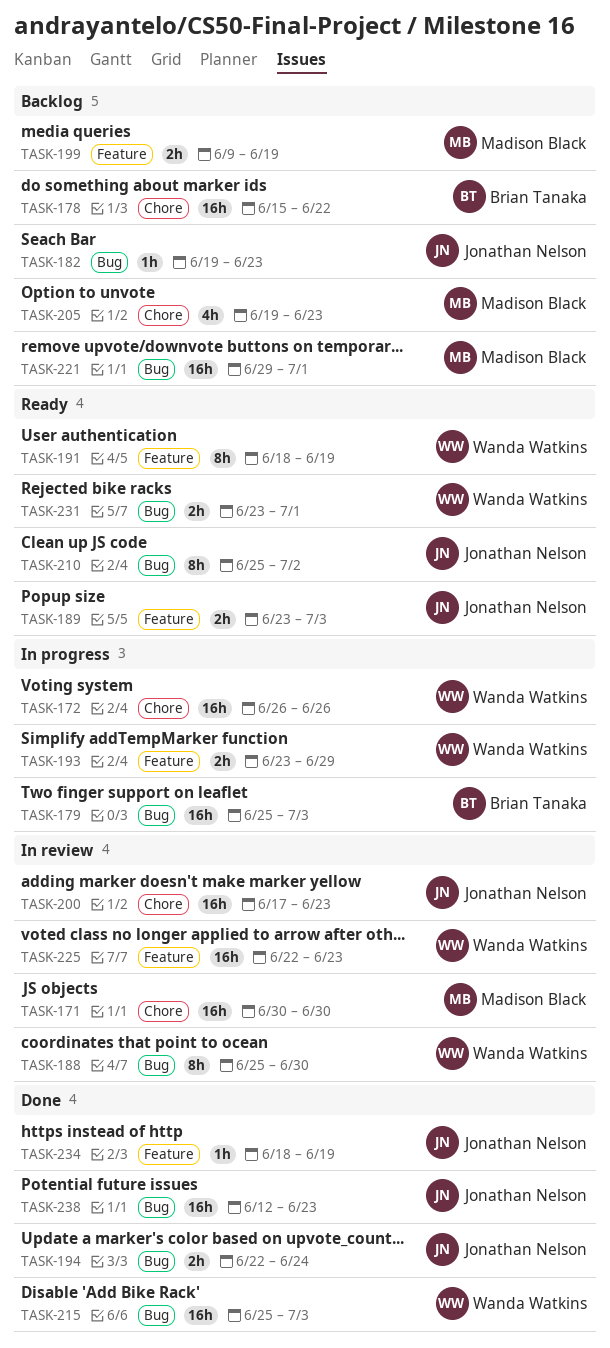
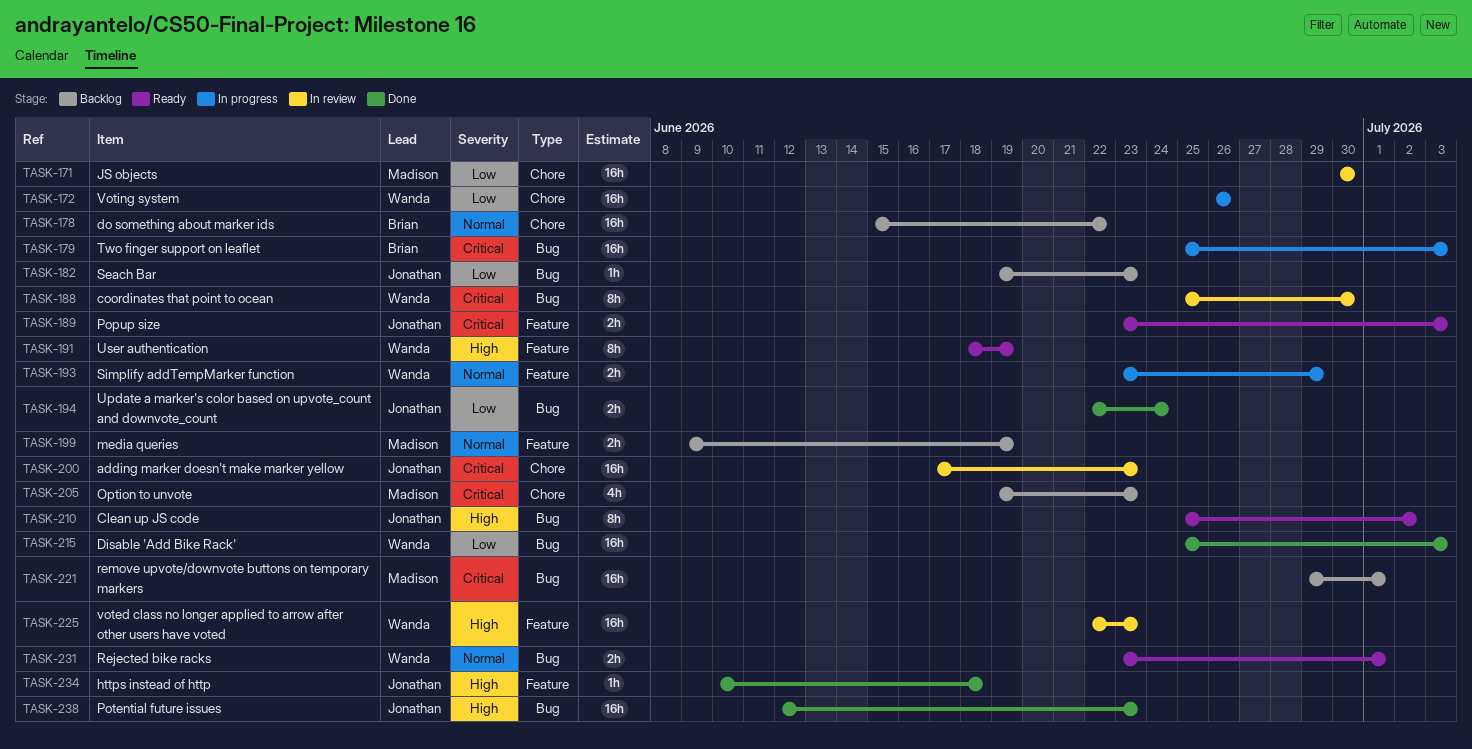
TASK-234, start: Jun 18 -> Jun 10
TASK-234, due: Jun 19 -> Jun 18

